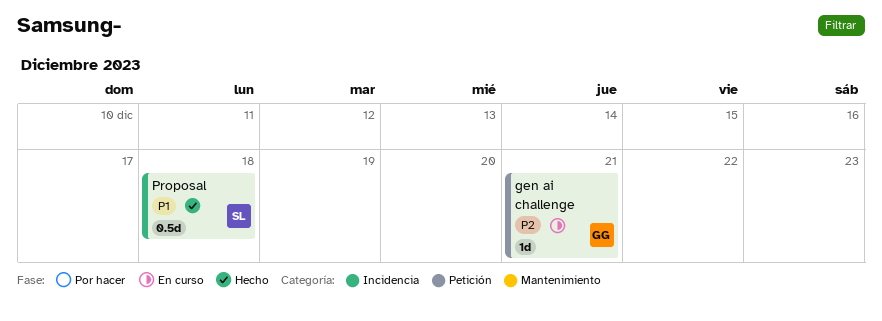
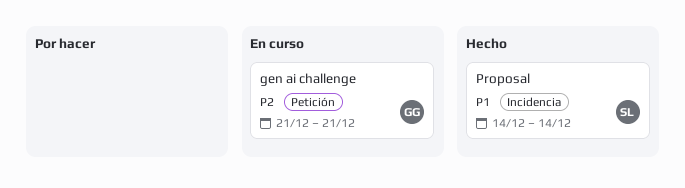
Proposal, due: Dec 18 -> Dec 14

